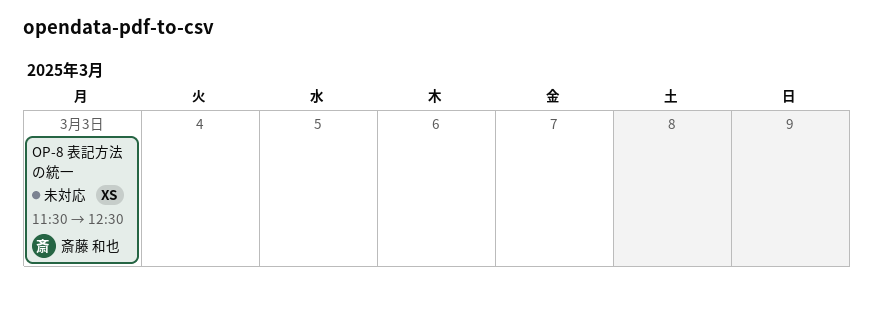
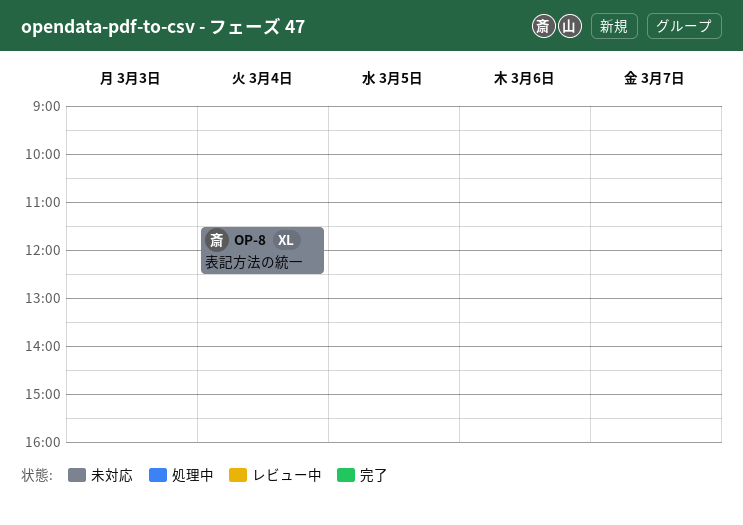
OP-8, estimate: XS -> XL
OP-8, day: Mar 3 -> Mar 4

